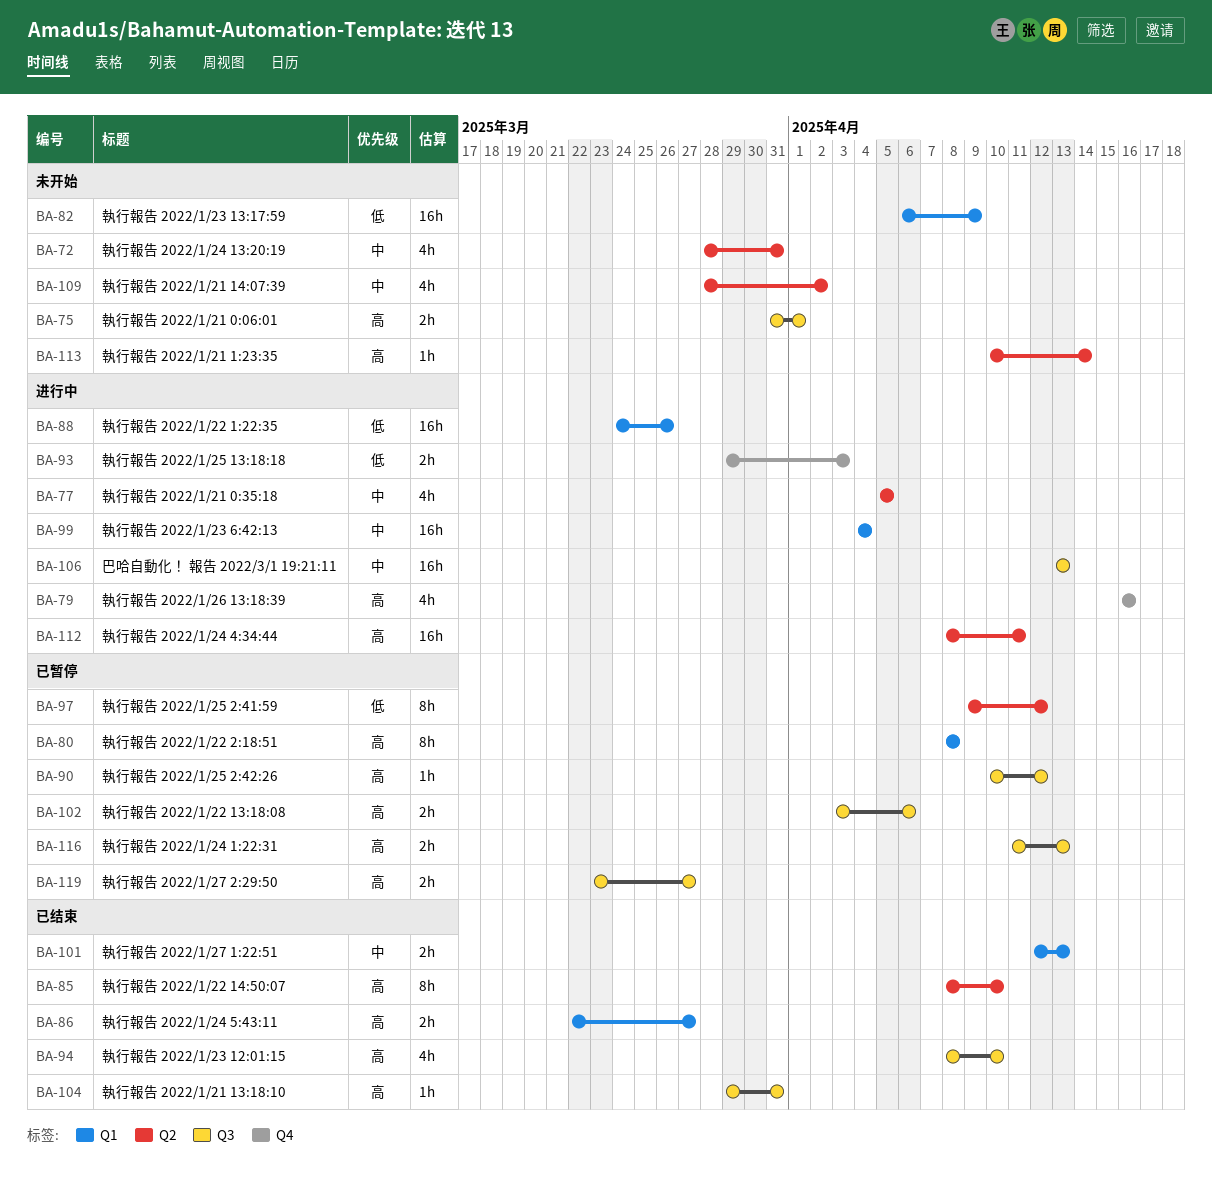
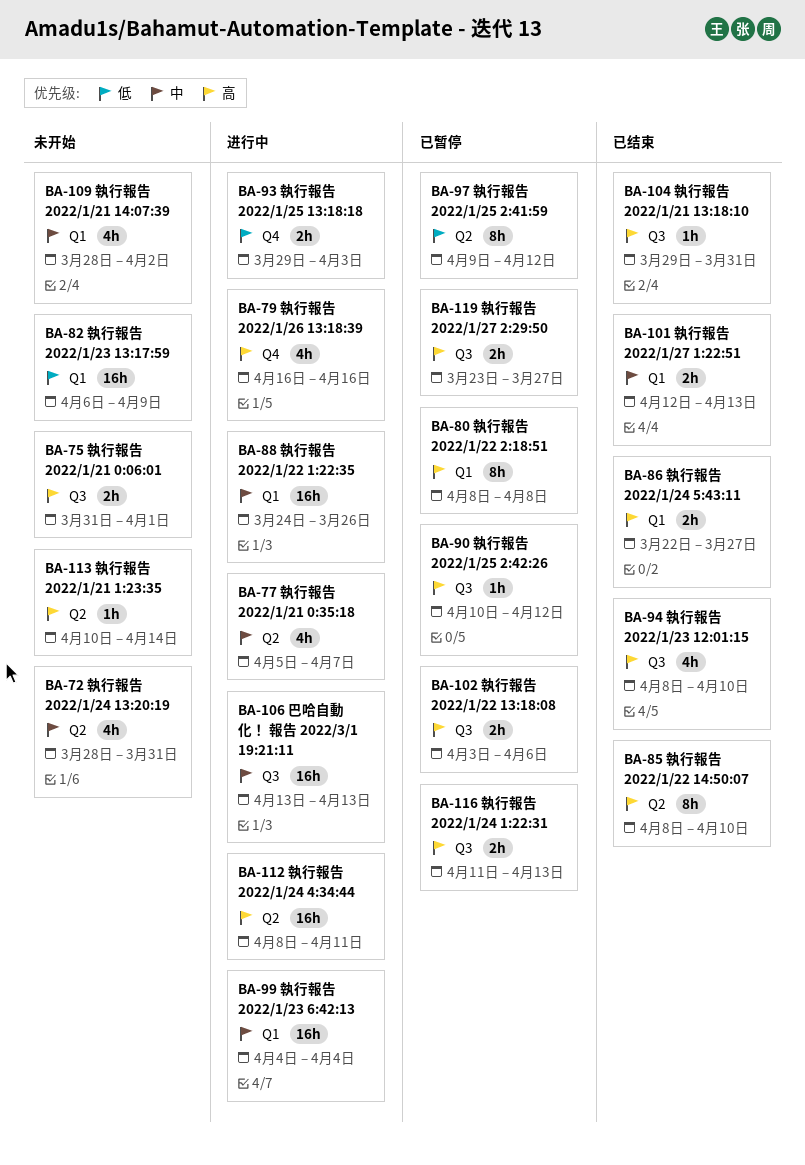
BA-77, due: Apr 5 -> Apr 7
BA-88, priority: 低 -> 中
BA-109, label: Q2 -> Q1

